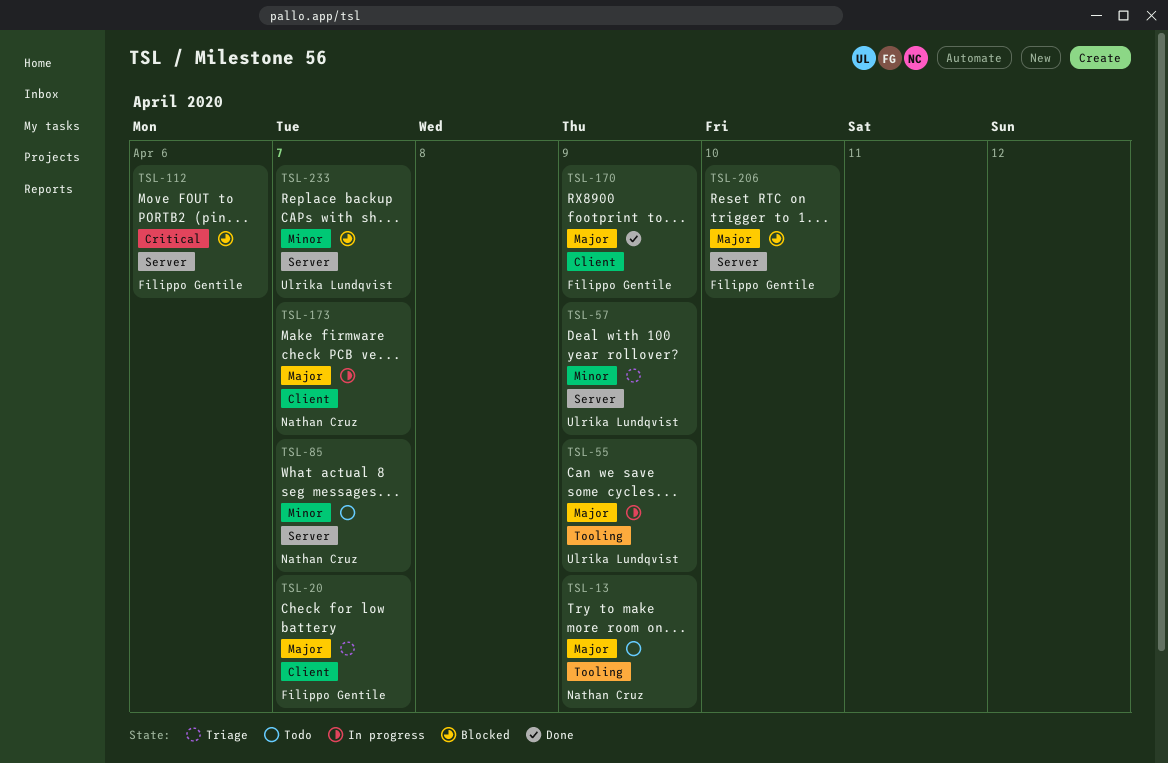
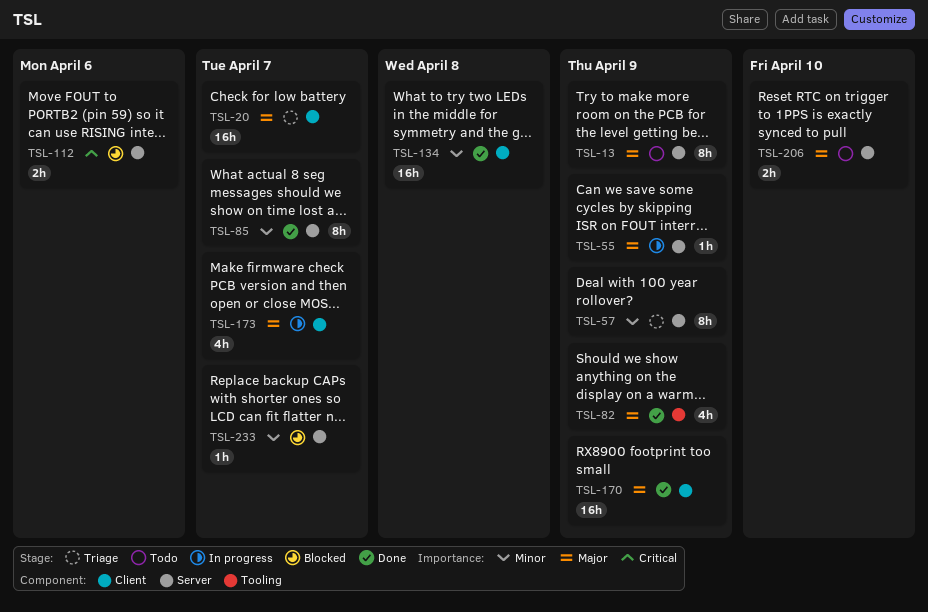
TSL-13, label: Tooling -> Server
TSL-55, label: Tooling -> Server
TSL-82: none -> present
TSL-85, status: Todo -> Done
TSL-134: none -> present
TSL-206, status: Blocked -> Todo

